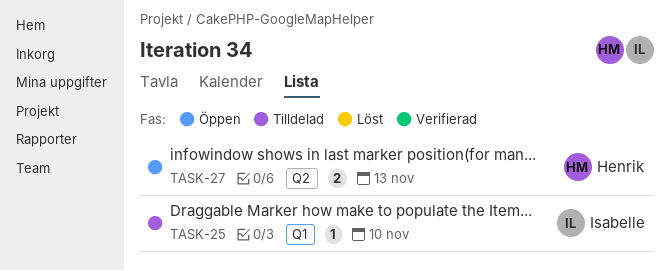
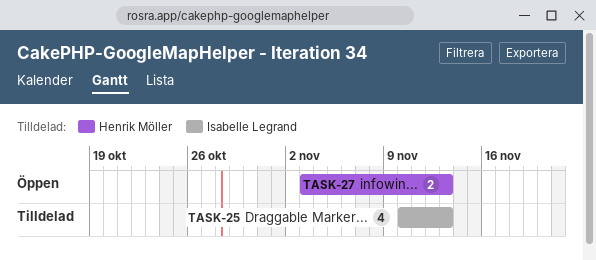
TASK-25, estimate: 1 -> 4
TASK-25, due: Nov 10 -> Nov 13

